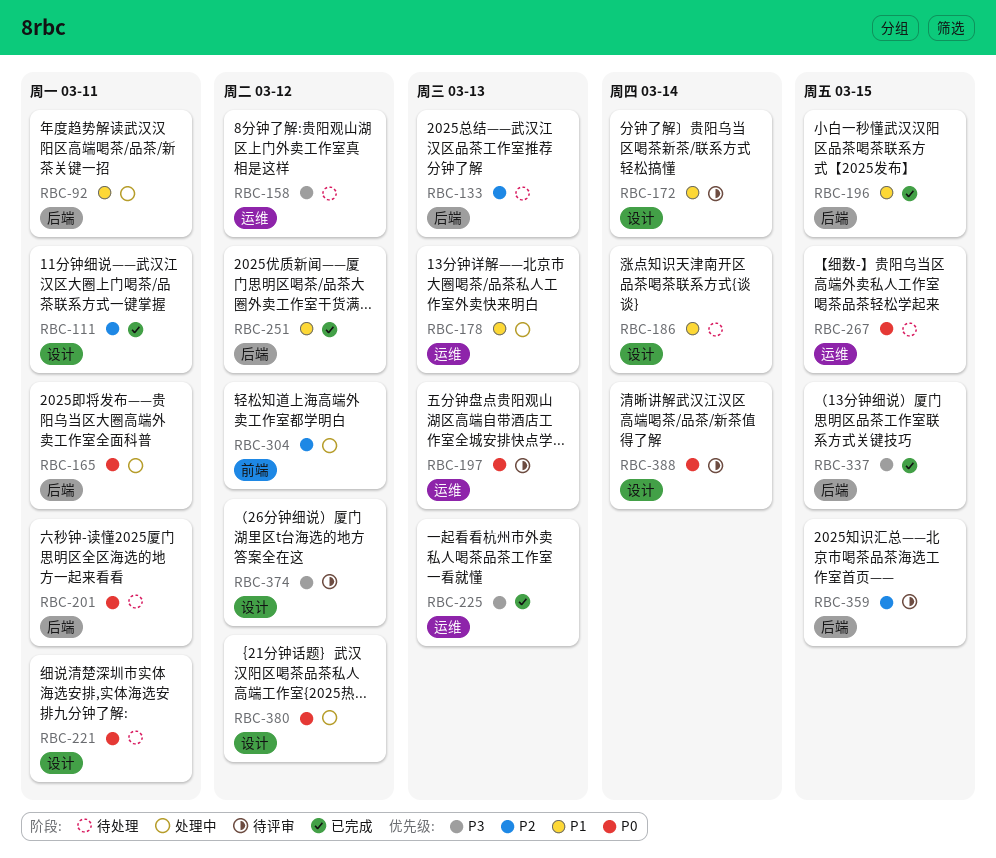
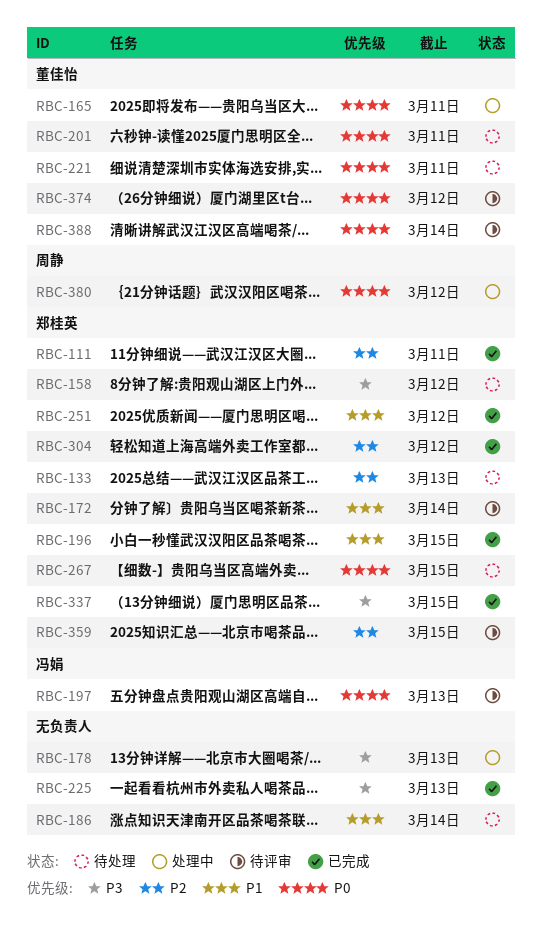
RBC-92: present -> none
RBC-178, priority: P1 -> P3
RBC-304, status: 处理中 -> 已完成
RBC-374, priority: P3 -> P0

